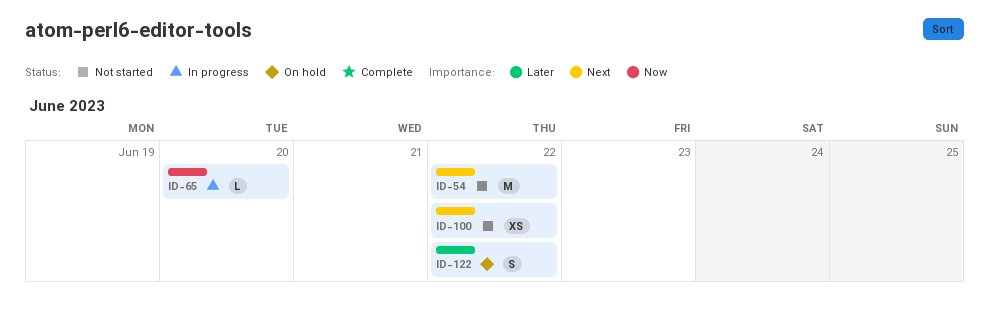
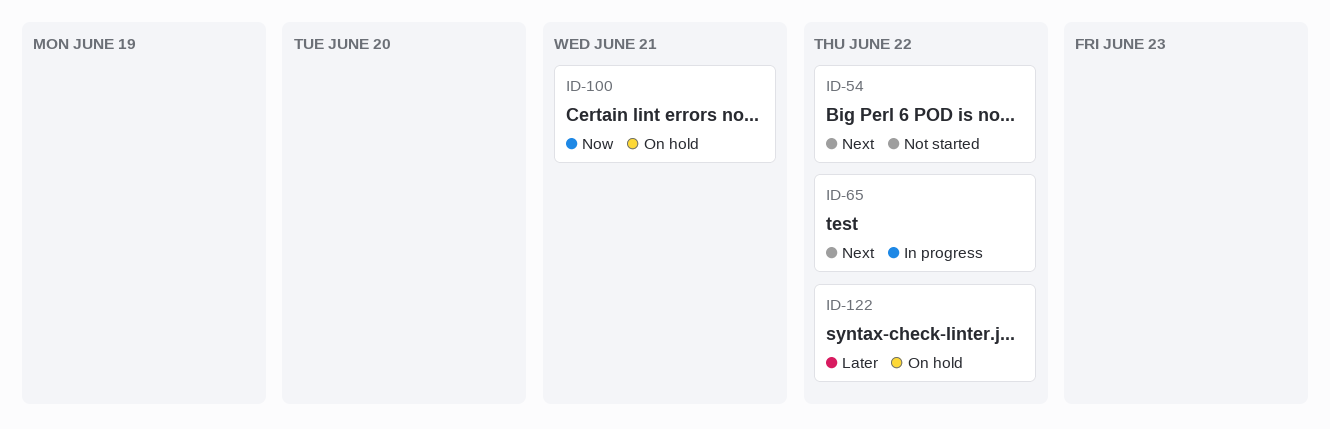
ID-65, priority: Now -> Next
ID-65, due: Jun 20 -> Jun 22
ID-100, status: Not started -> On hold
ID-100, priority: Next -> Now
ID-100, due: Jun 22 -> Jun 21

